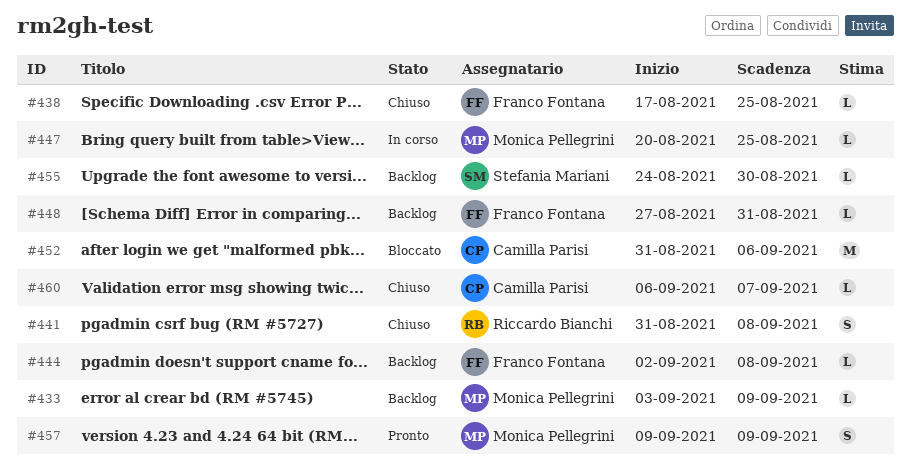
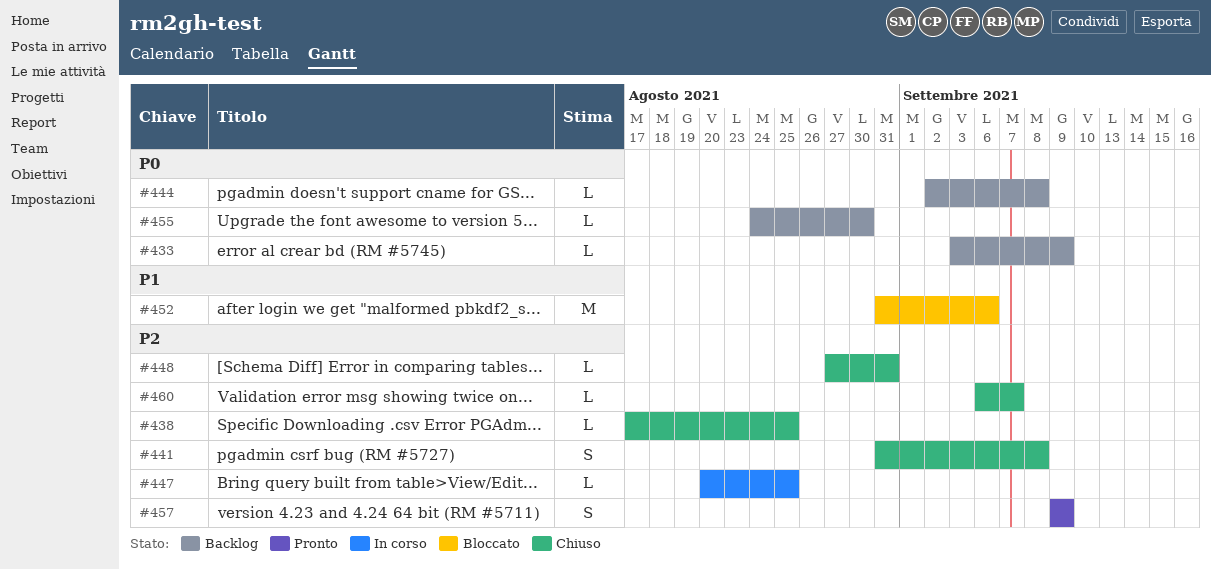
#448, status: Backlog -> Chiuso

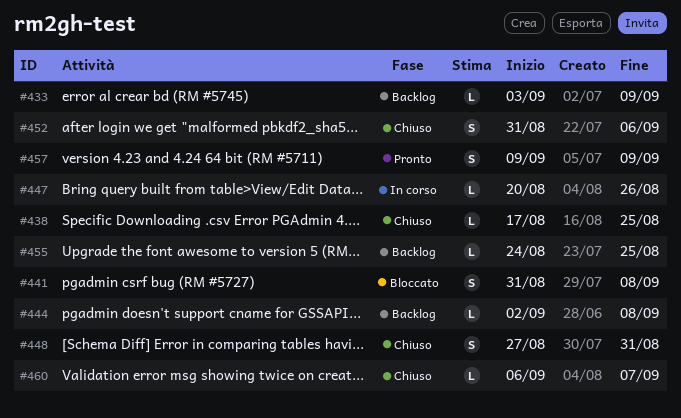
#441, status: Chiuso -> Bloccato
#447, due: Aug 25 -> Aug 26
#448, estimate: L -> S
#452, status: Bloccato -> Chiuso
#452, estimate: M -> S
#455, due: Aug 30 -> Aug 25

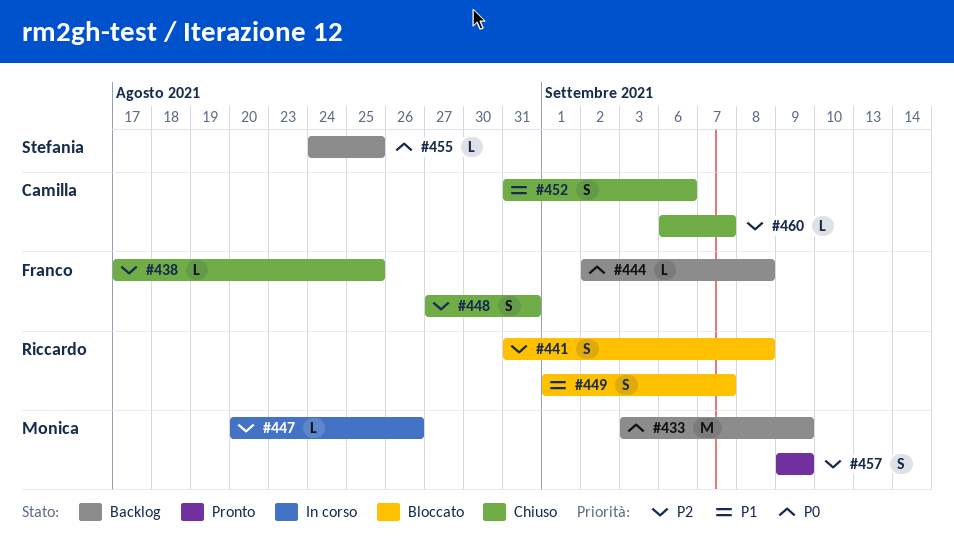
#433, estimate: L -> M
#449: none -> present

